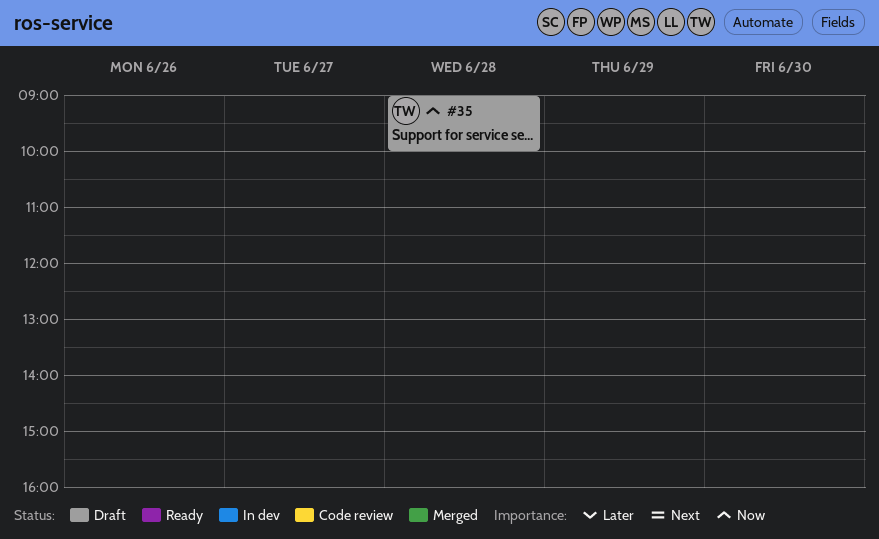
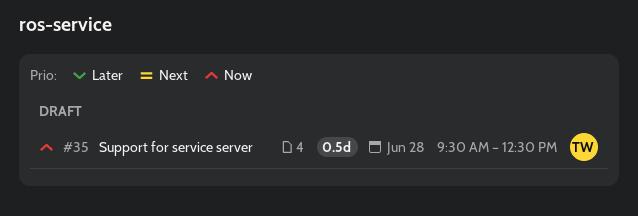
#35, begins: 09:00 -> 09:30
#35, ends: 10:00 -> 12:30

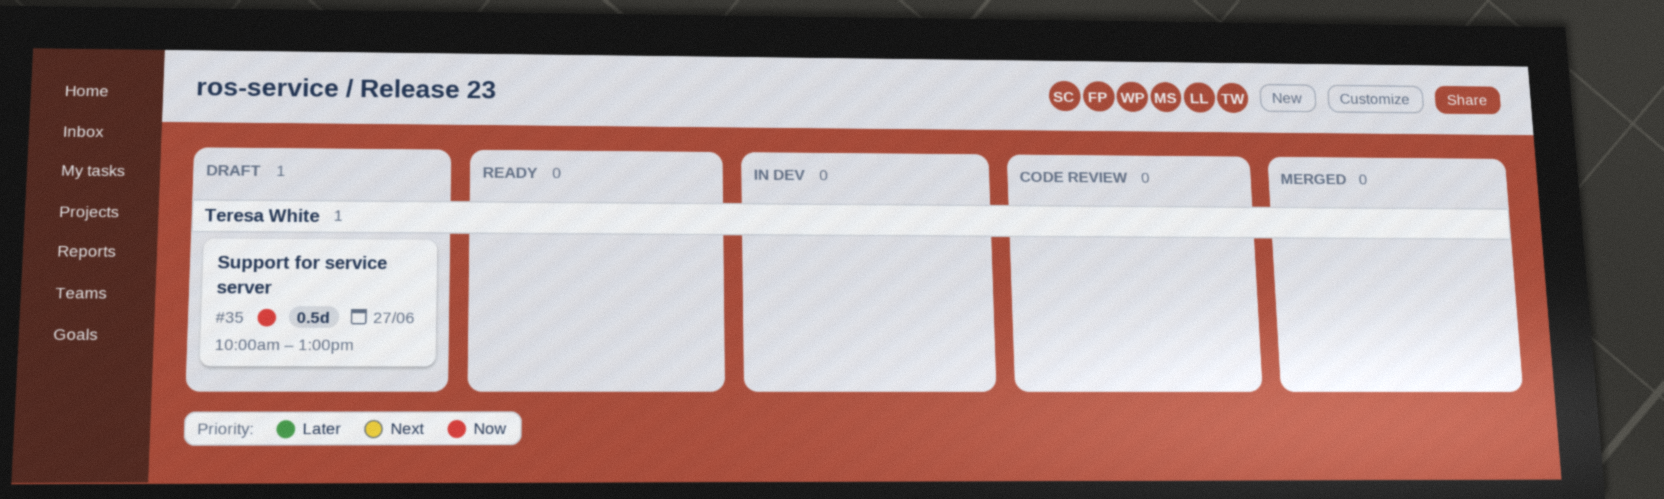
#35, day: Jun 28 -> Jun 27
#35, begins: 09:30 -> 10:00
#35, ends: 12:30 -> 13:00

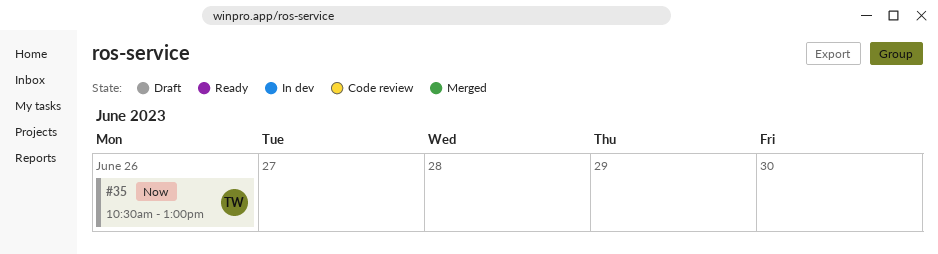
#35, day: Jun 27 -> Jun 26
#35, begins: 10:00 -> 10:30

